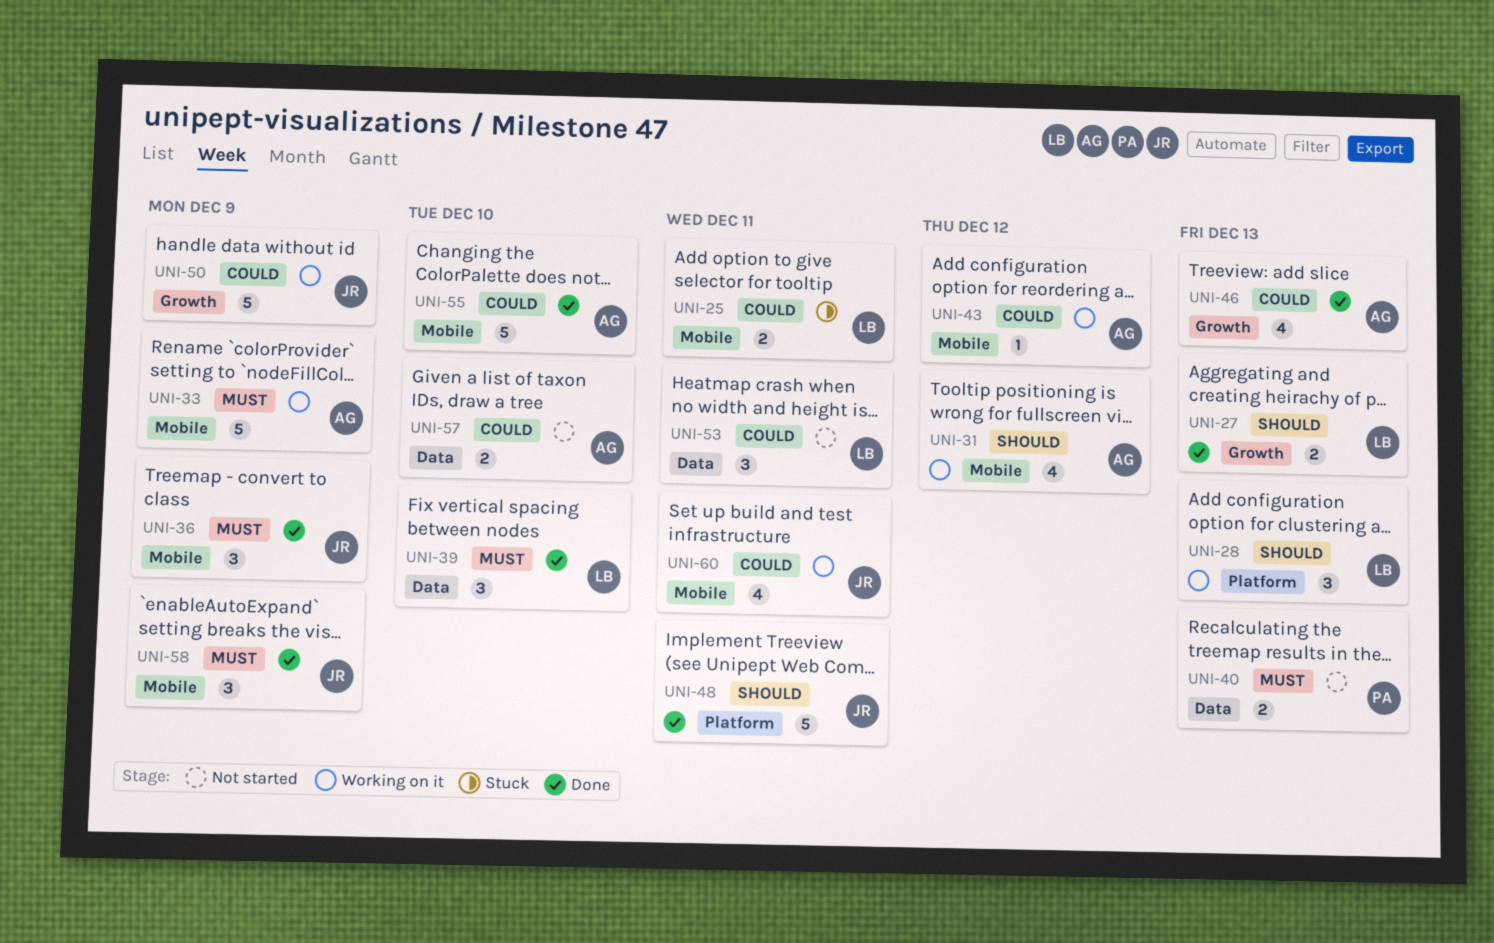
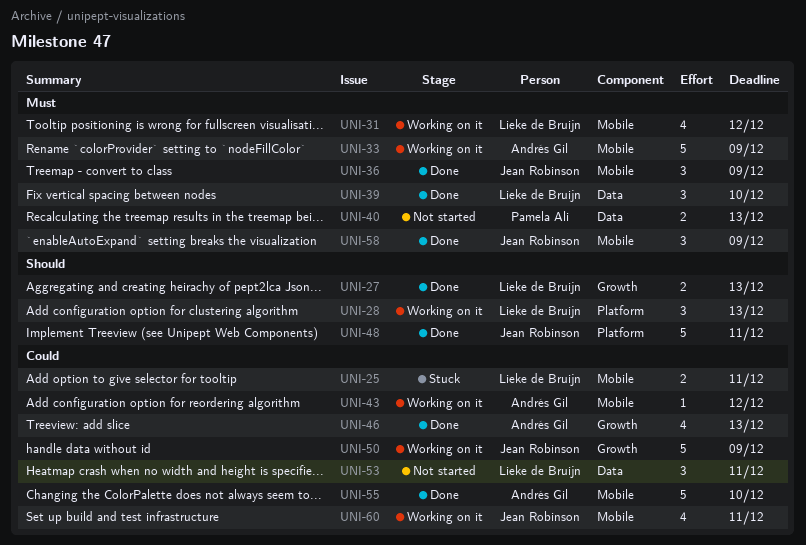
UNI-31, owner: Andrés Gil -> Lieke de Bruijn
UNI-31, priority: Should -> Must
UNI-57: present -> none

